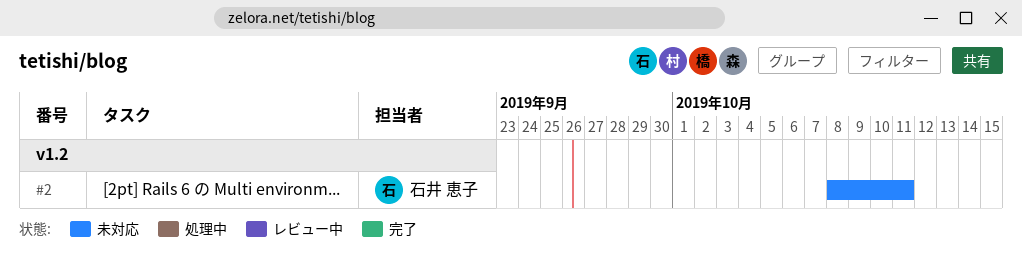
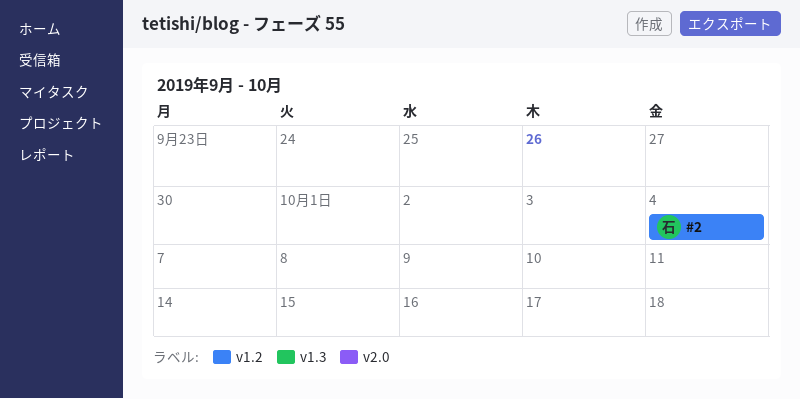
#2, start: Oct 8 -> Oct 4
#2, due: Oct 11 -> Oct 4

